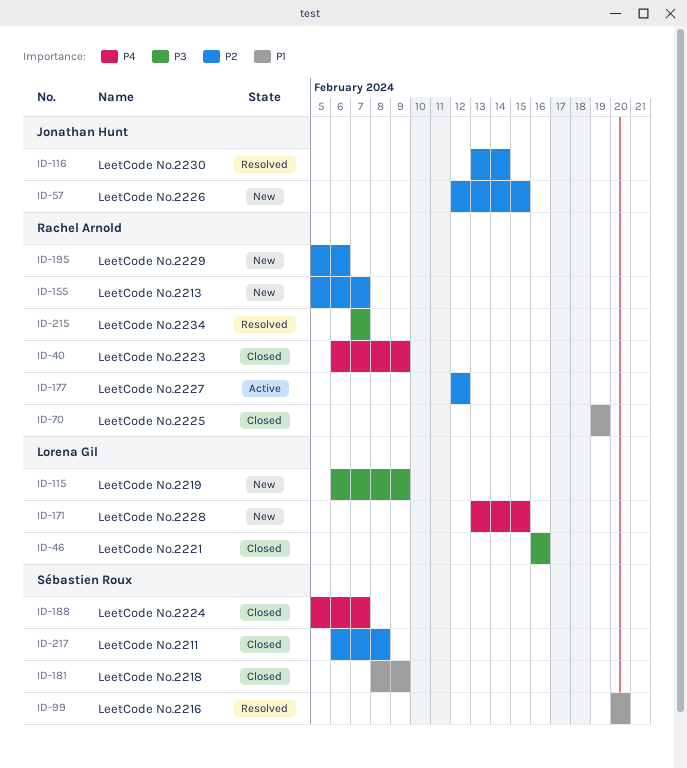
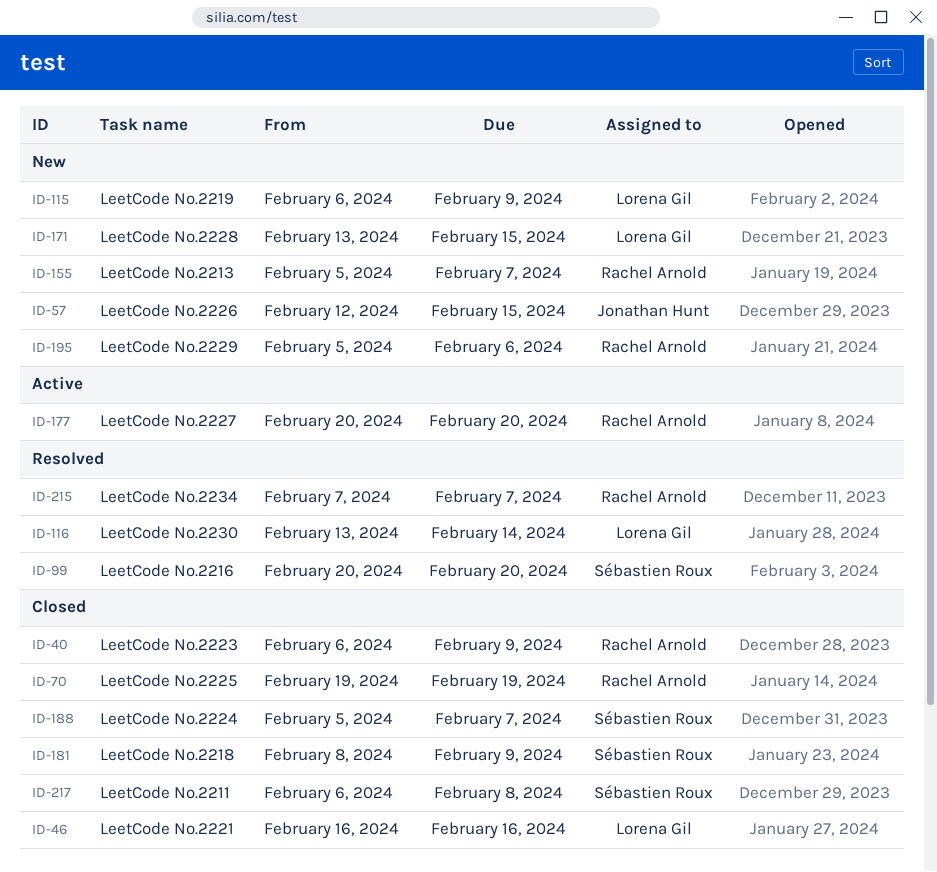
ID-116, owner: Jonathan Hunt -> Lorena Gil
ID-177, start: Feb 12 -> Feb 20
ID-177, due: Feb 12 -> Feb 20

